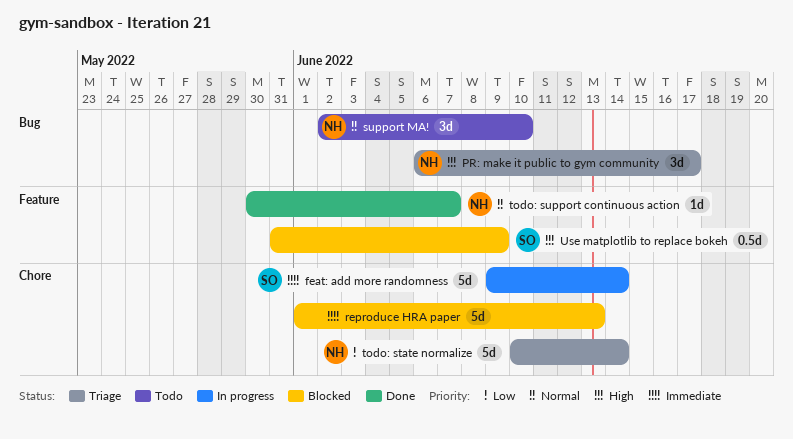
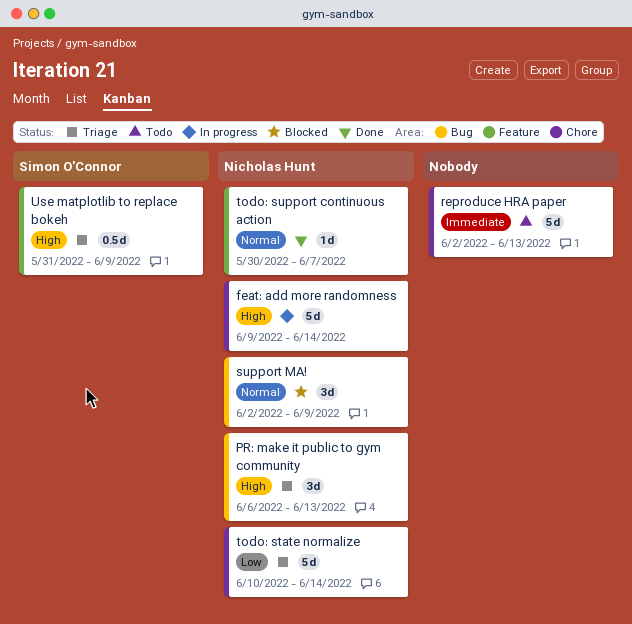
feat: add more randomness, owner: Simon O'Connor -> Nicholas Hunt
feat: add more randomness, priority: Immediate -> High
PR: make it public to gym community, due: Jun 17 -> Jun 13
reproduce HRA paper, status: Blocked -> Todo
reproduce HRA paper, start: Jun 1 -> Jun 2
support MA!, status: Todo -> Blocked
support MA!, due: Jun 10 -> Jun 9
Use matplotlib to replace bokeh, status: Blocked -> Triage

